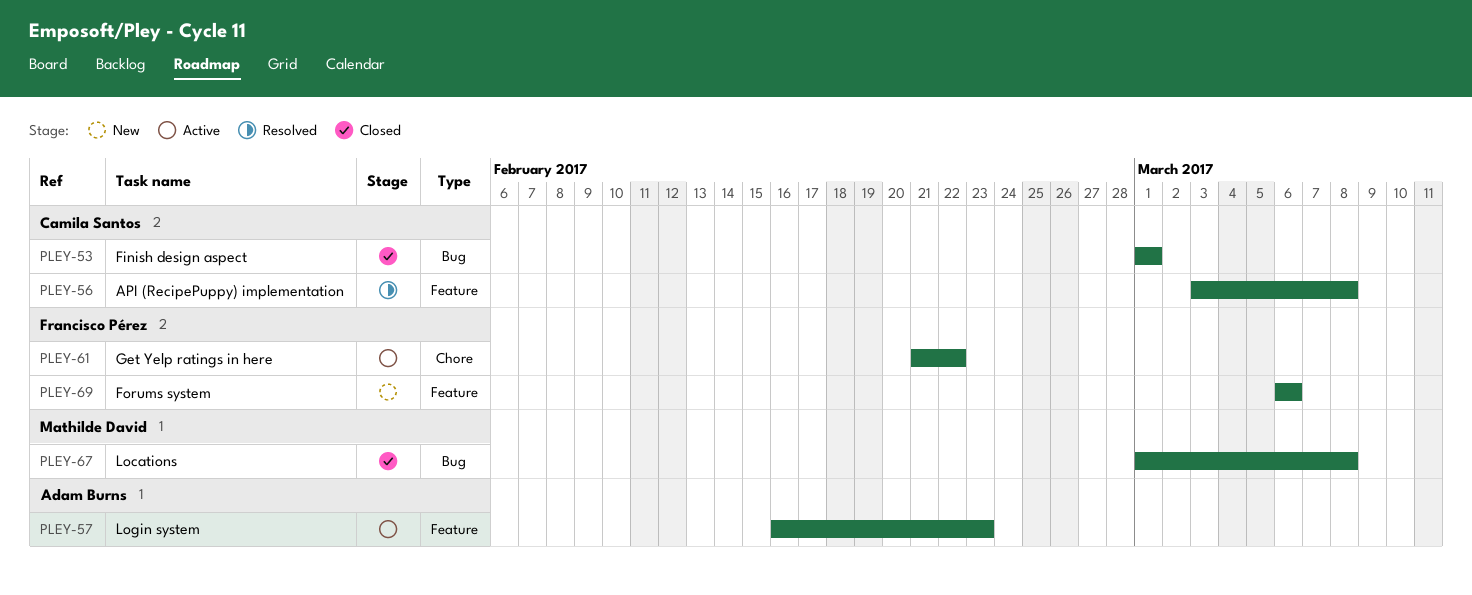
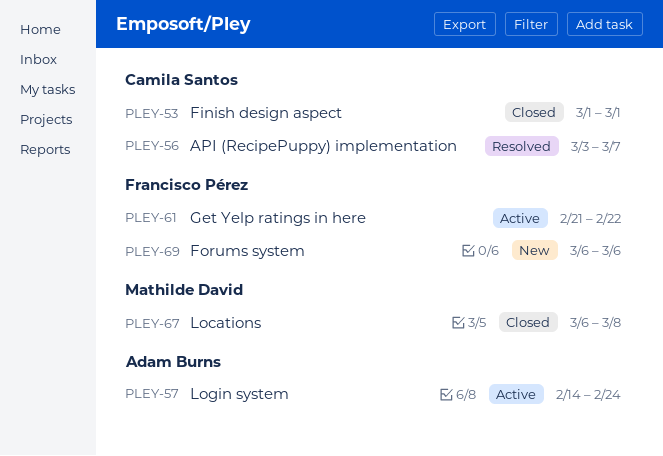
PLEY-56, due: Mar 8 -> Mar 7
PLEY-57, start: Feb 16 -> Feb 14
PLEY-57, due: Feb 23 -> Feb 24
PLEY-67, start: Mar 1 -> Mar 6

